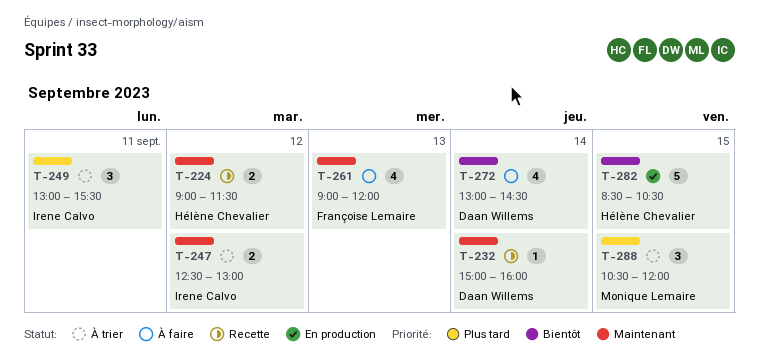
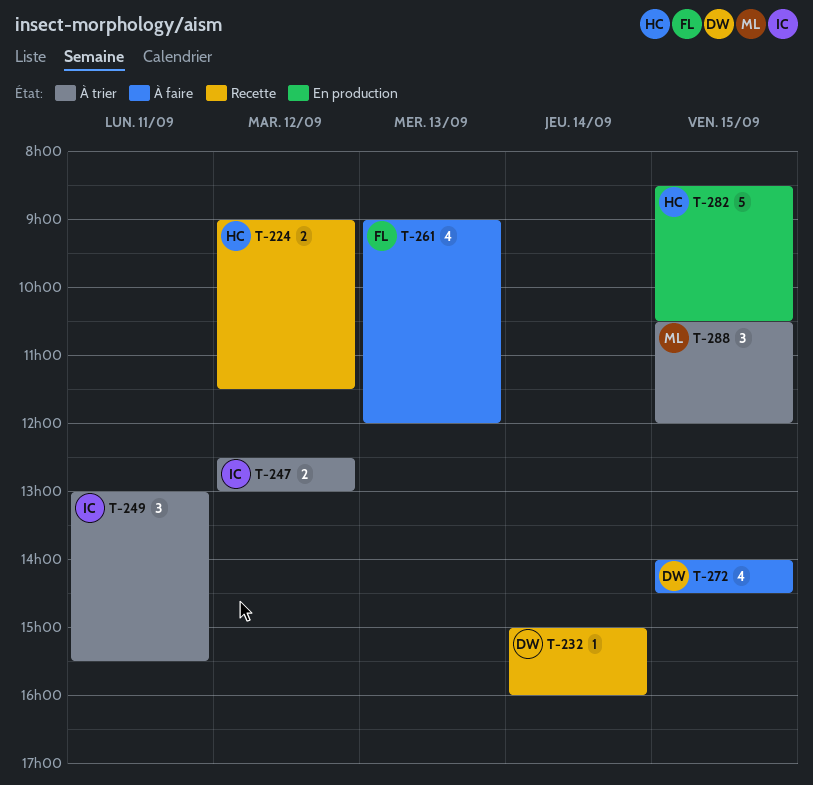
T-272, day: Sep 14 -> Sep 15
T-272, begins: 13:00 -> 14:00

